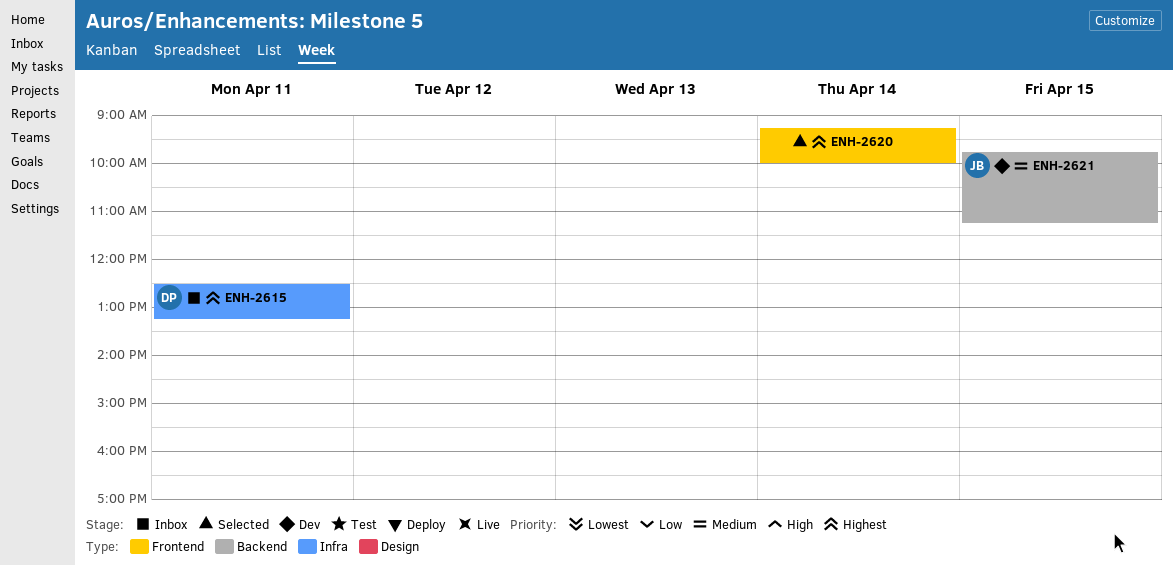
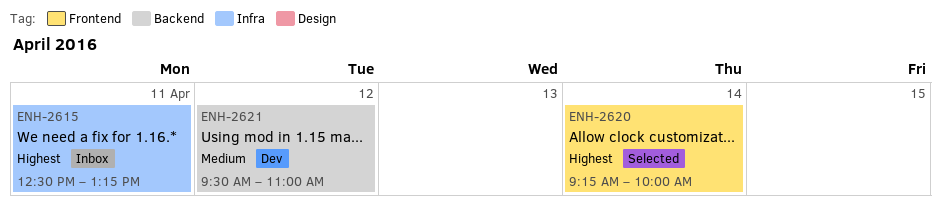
ENH-2621, day: Apr 15 -> Apr 12
ENH-2621, begins: 09:45 -> 09:30
ENH-2621, ends: 11:15 -> 11:00

